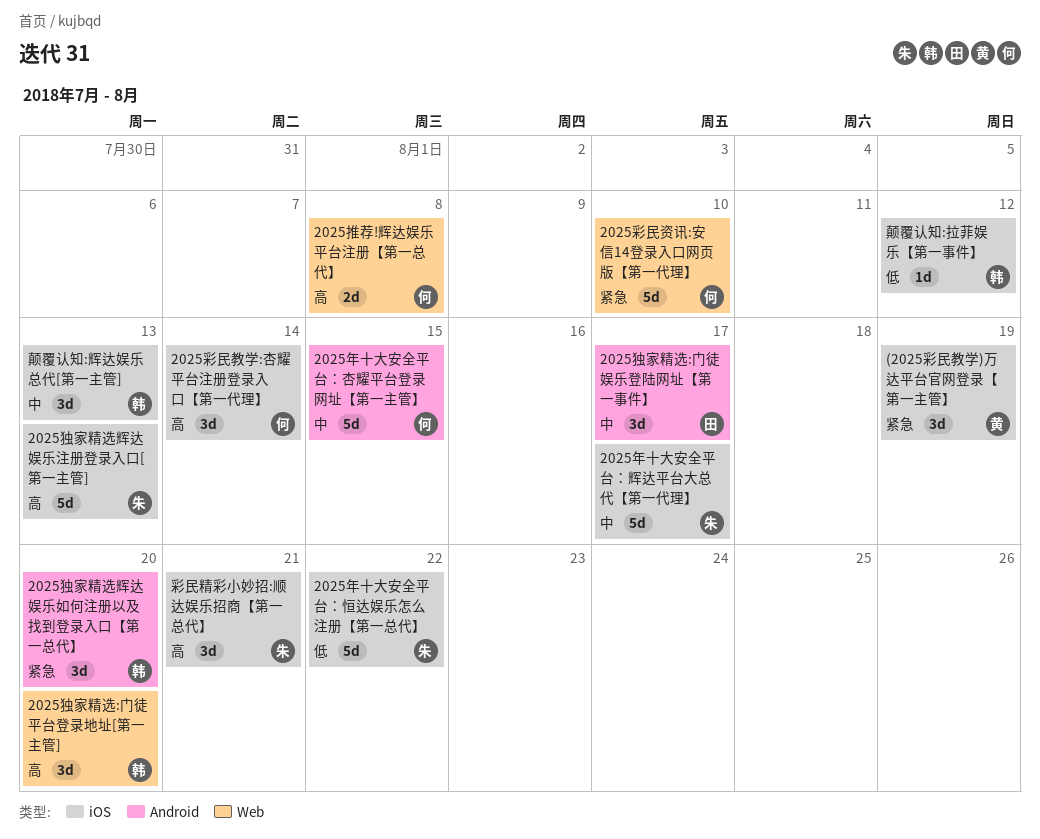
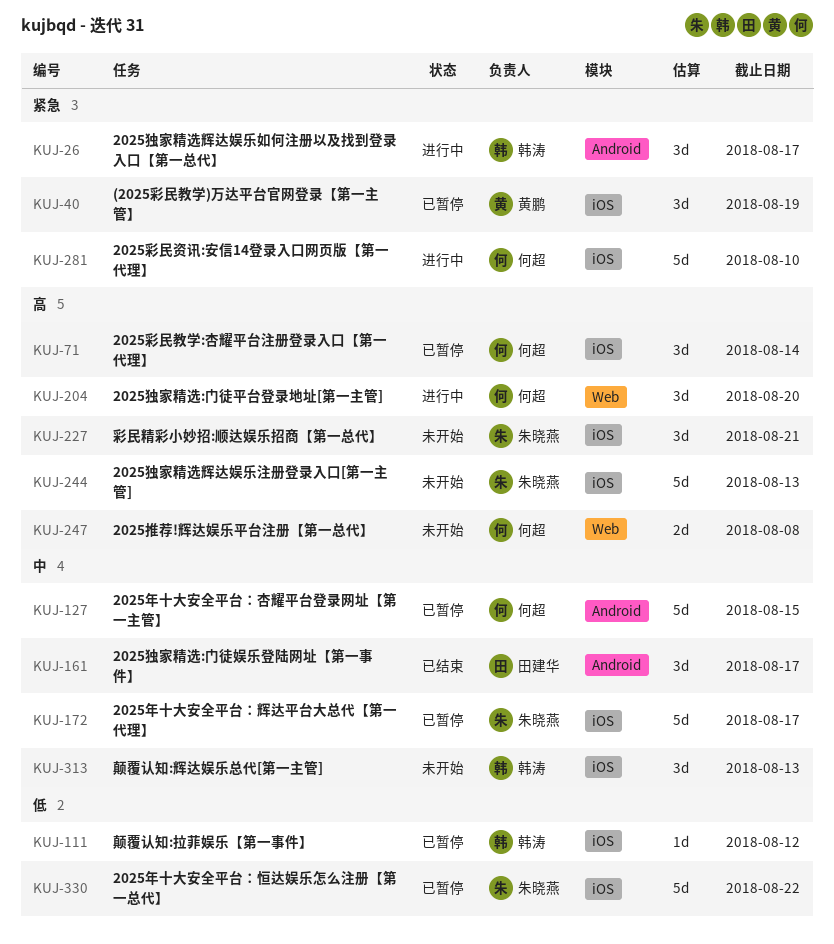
2025彩民资讯:安信14登录入口网页版【第一代理】, label: Web -> iOS
2025独家精选:门徒平台登录地址[第一主管], owner: 韩涛 -> 何超
2025独家精选辉达娱乐如何注册以及找到登录入口【第一总代】, due: Aug 20 -> Aug 17

